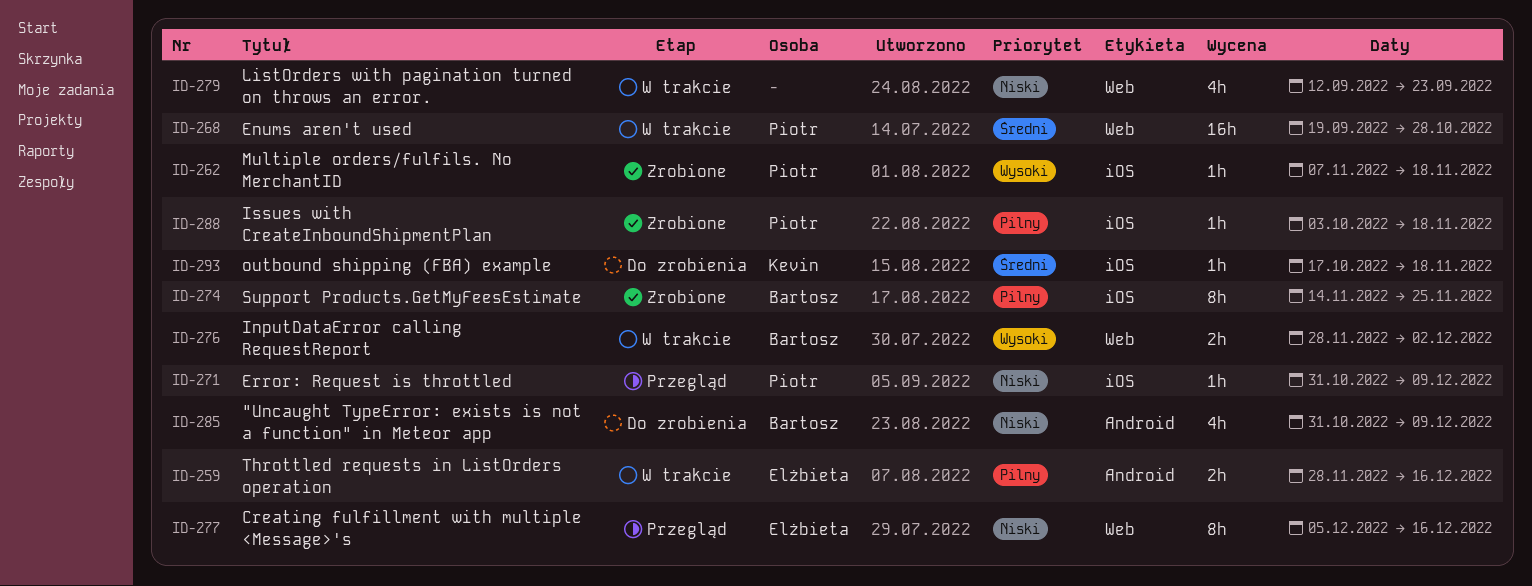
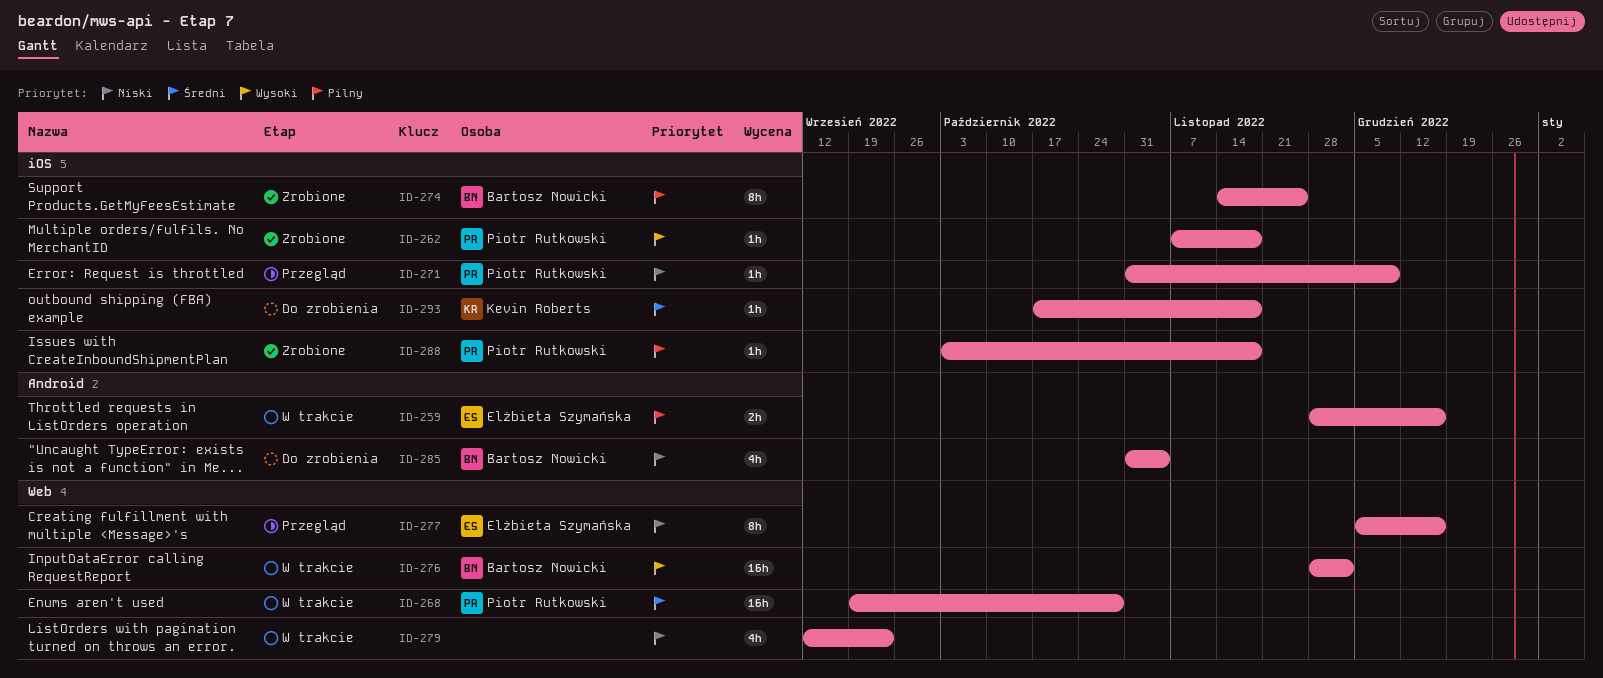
ID-276, estimate: 2h -> 16h
ID-285, due: Dec 9 -> Nov 4

